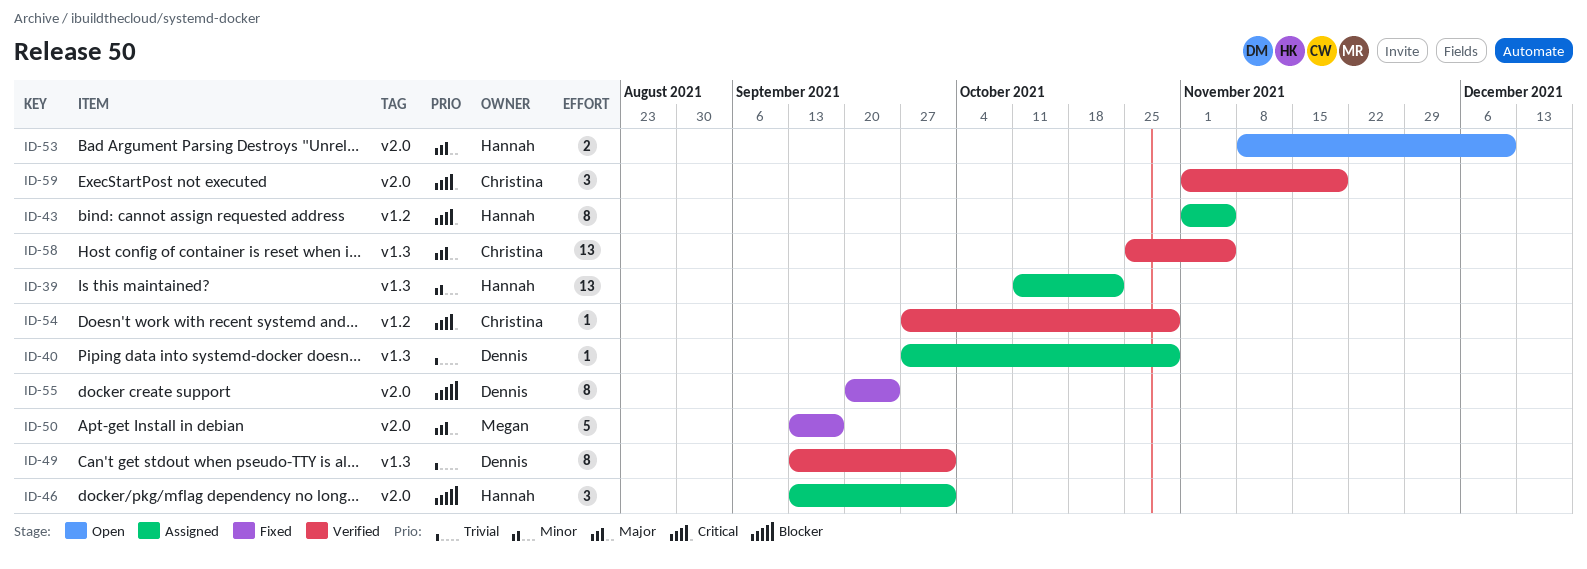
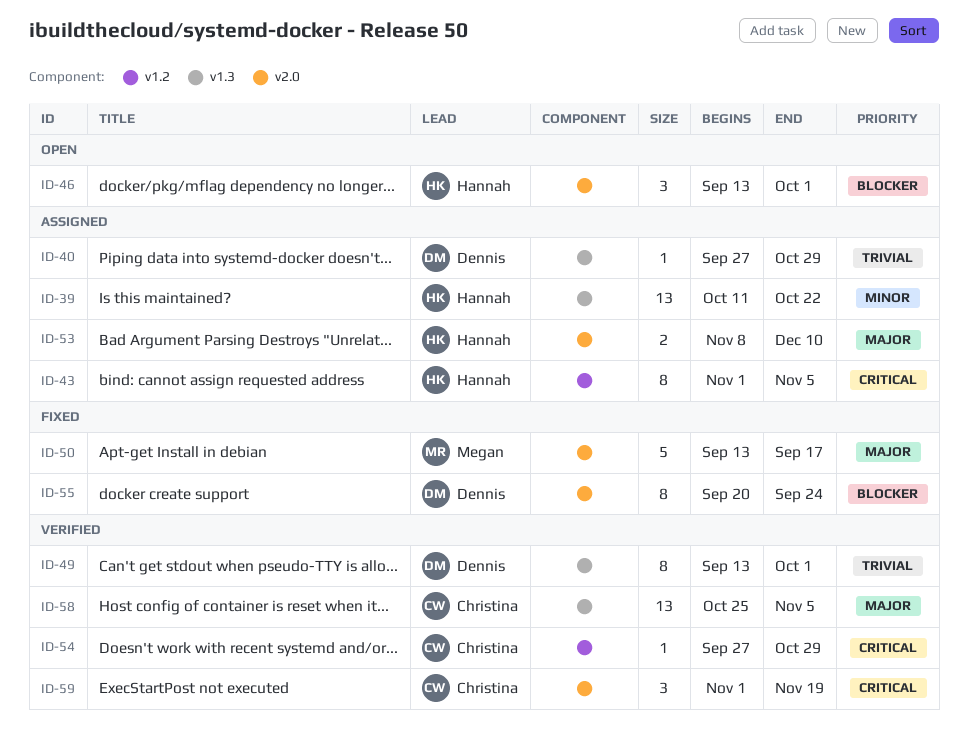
ID-46, status: Assigned -> Open
ID-53, status: Open -> Assigned

